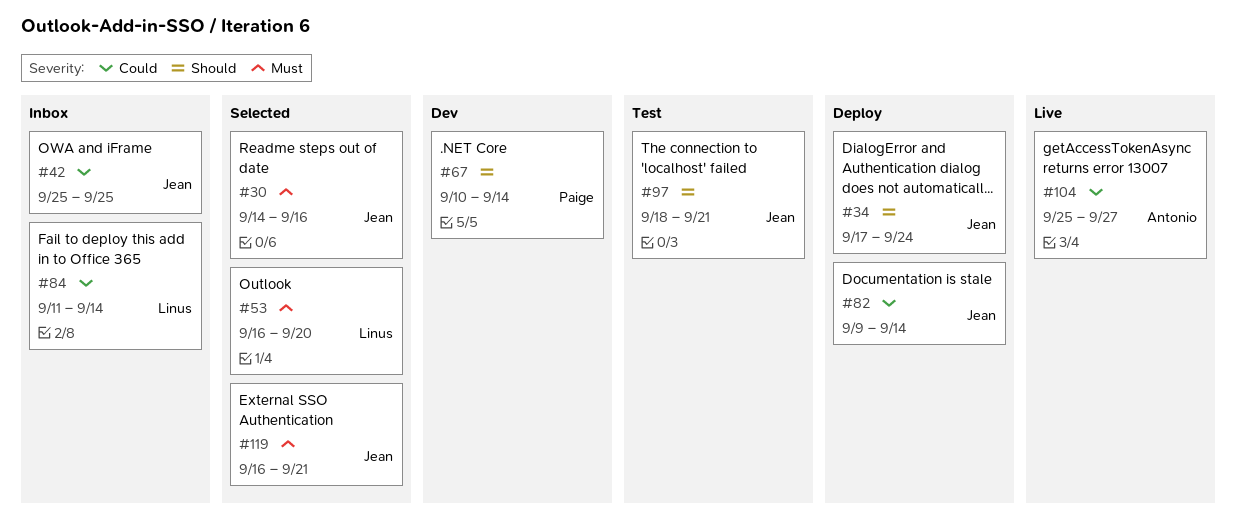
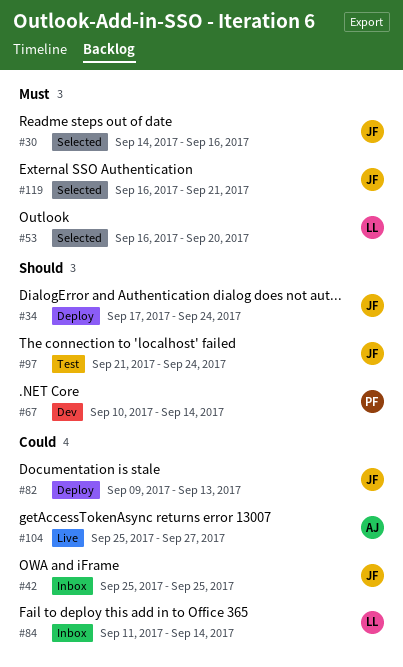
#82, due: Sep 14 -> Sep 13
#97, start: Sep 18 -> Sep 21
#97, due: Sep 21 -> Sep 24

